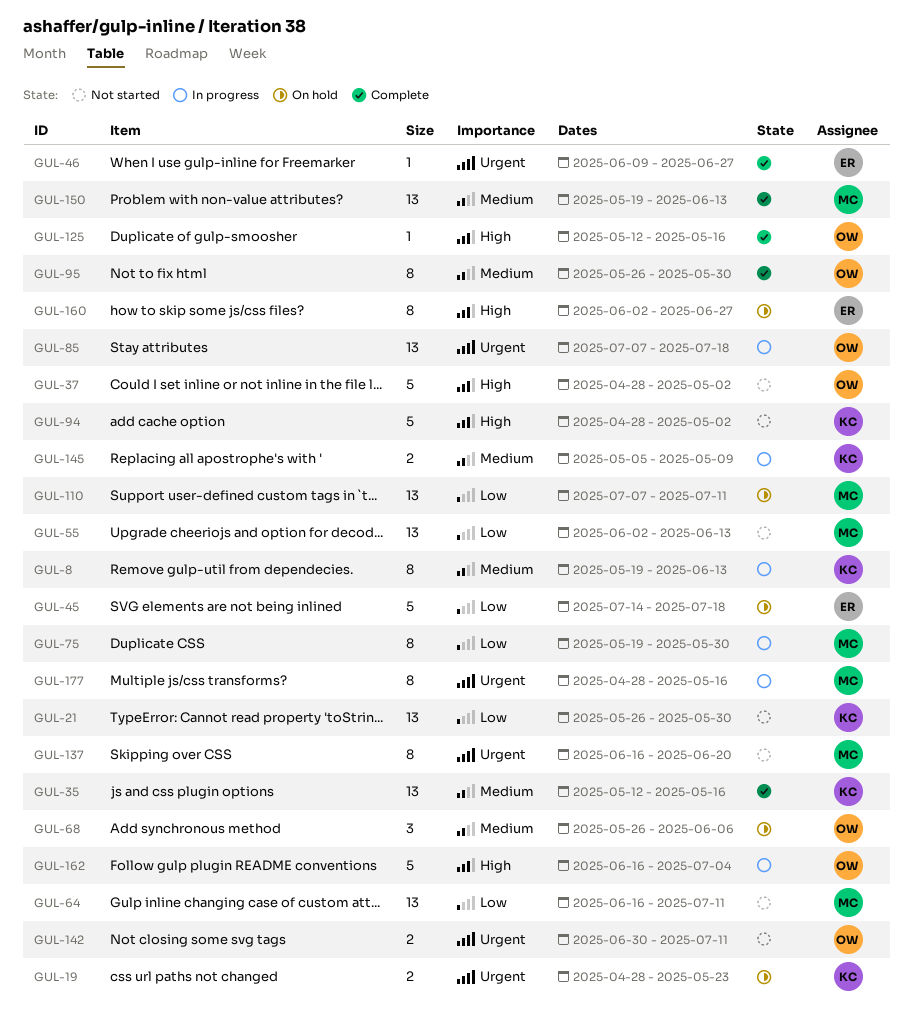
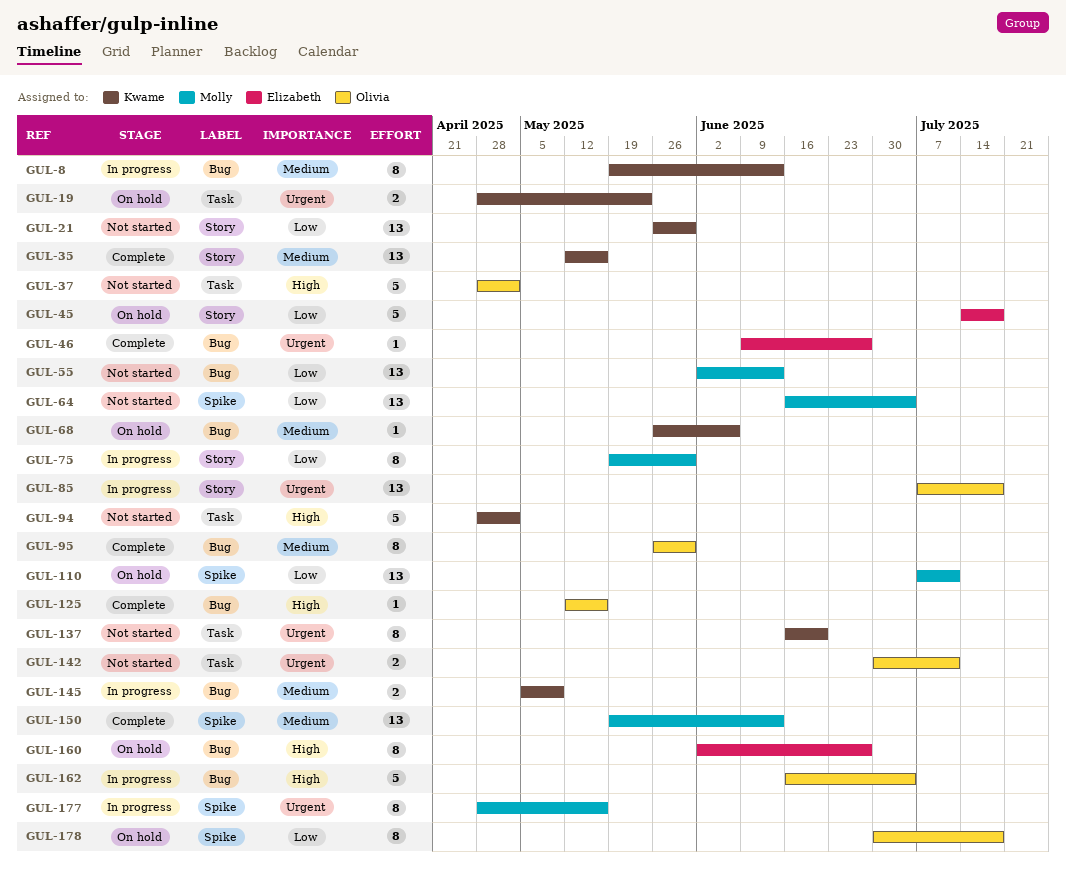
GUL-64, due: Jul 11 -> Jul 4
GUL-68, owner: Olivia -> Kwame
GUL-68, estimate: 3 -> 1
GUL-137, owner: Molly -> Kwame
GUL-178: none -> present

